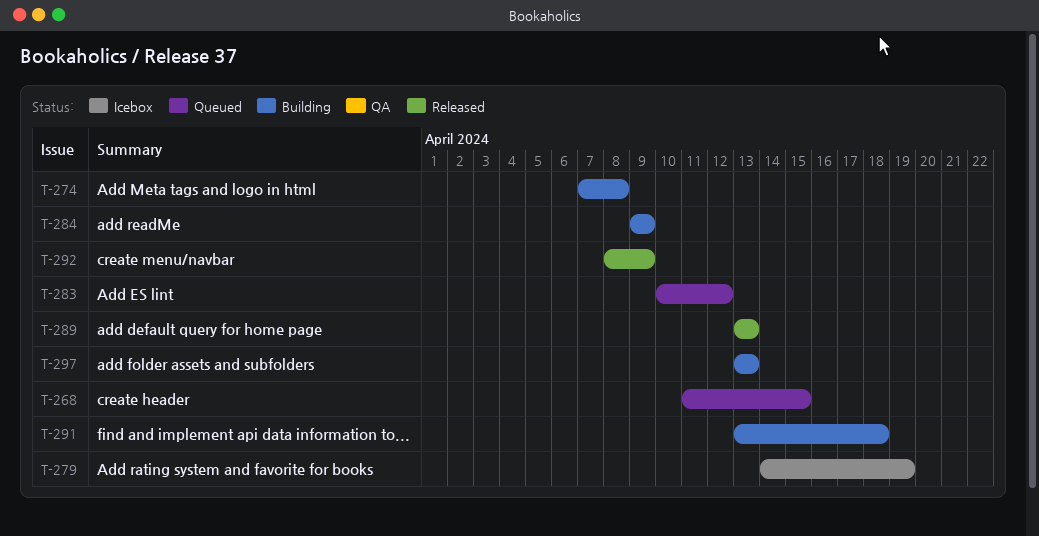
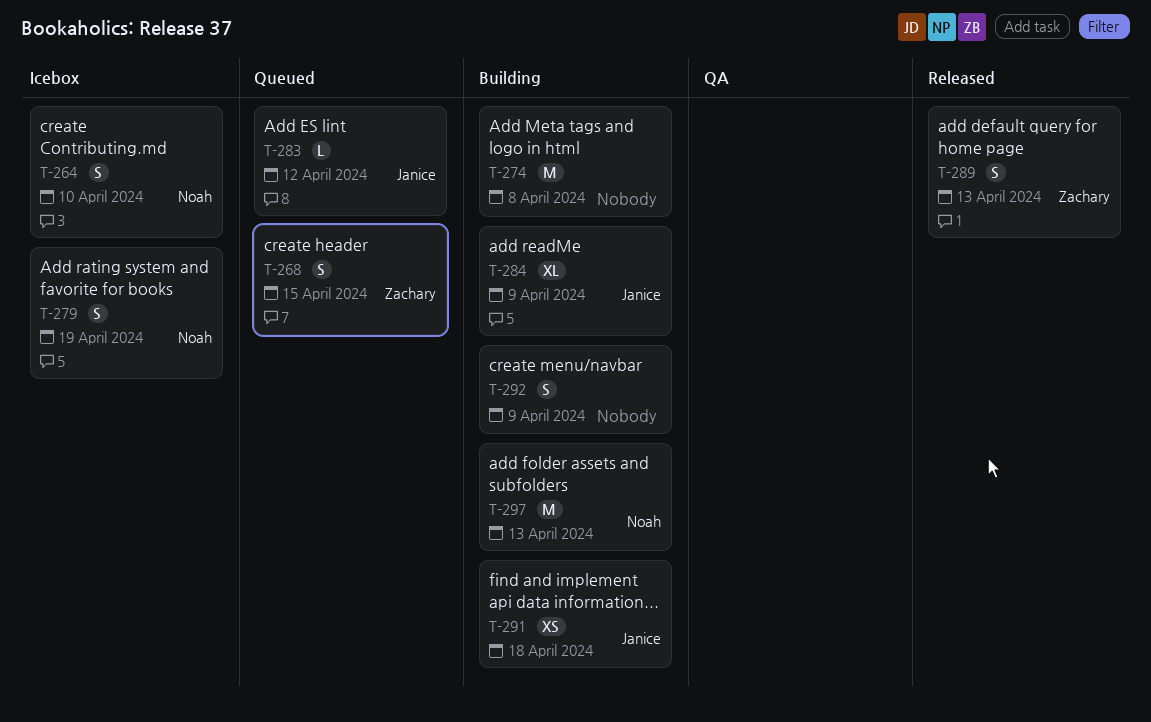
T-264: none -> present
T-292, status: Released -> Building

